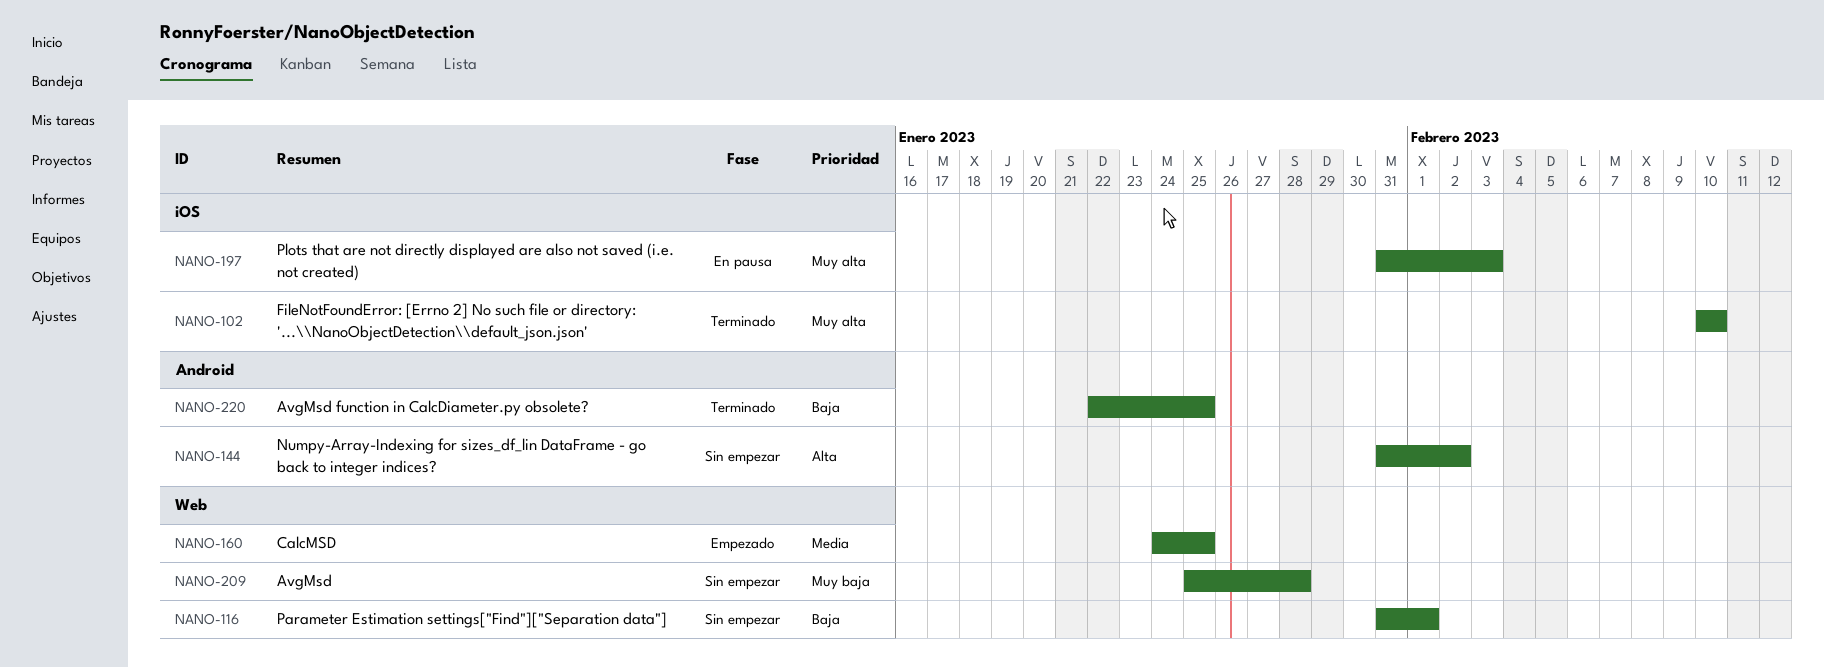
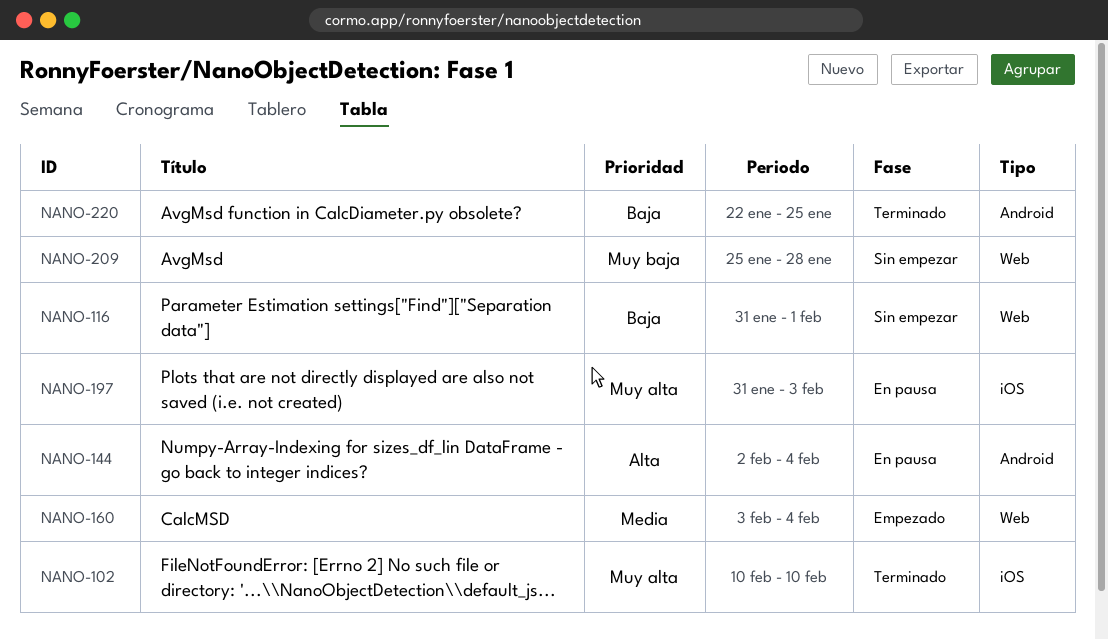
NANO-144, status: Sin empezar -> En pausa
NANO-144, start: Jan 31 -> Feb 2
NANO-144, due: Feb 2 -> Feb 4
NANO-160, start: Jan 24 -> Feb 3
NANO-160, due: Jan 25 -> Feb 4

